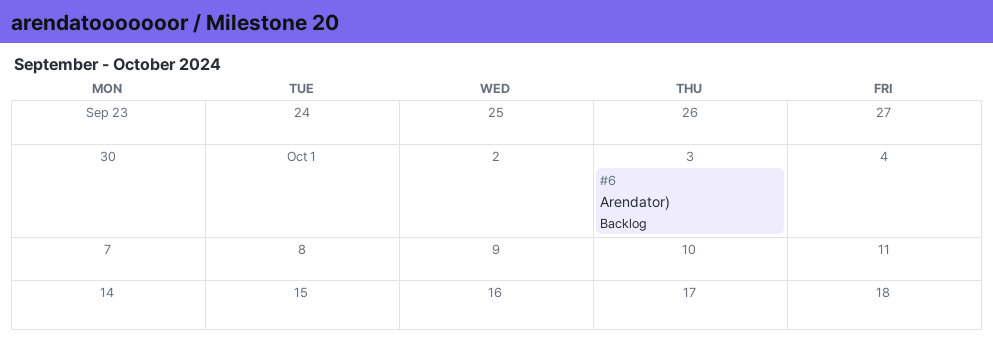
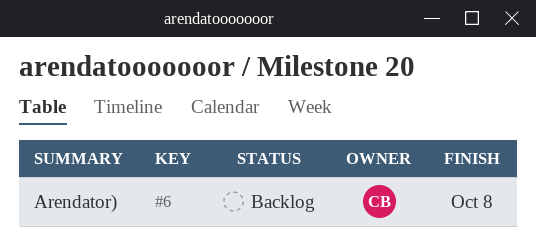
#6, due: Oct 3 -> Oct 8

